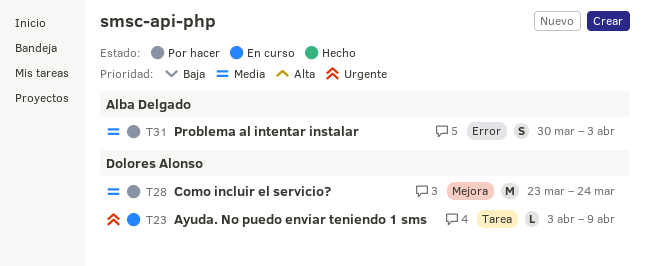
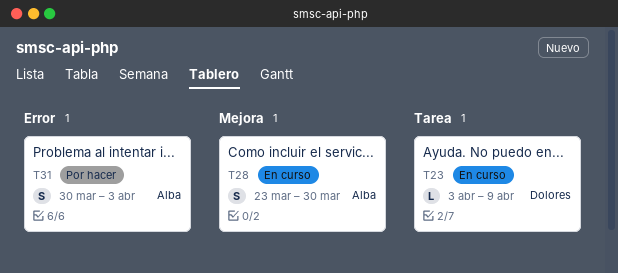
T28, status: Por hacer -> En curso
T28, owner: Dolores Alonso -> Alba Delgado
T28, estimate: M -> S
T28, due: Mar 24 -> Mar 30

